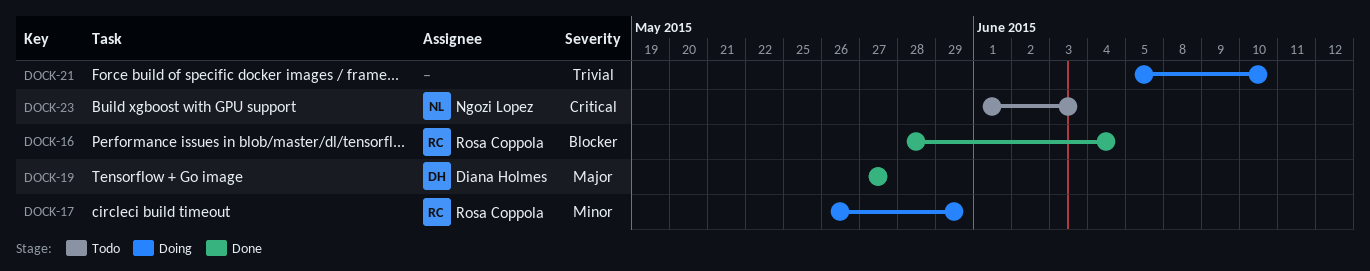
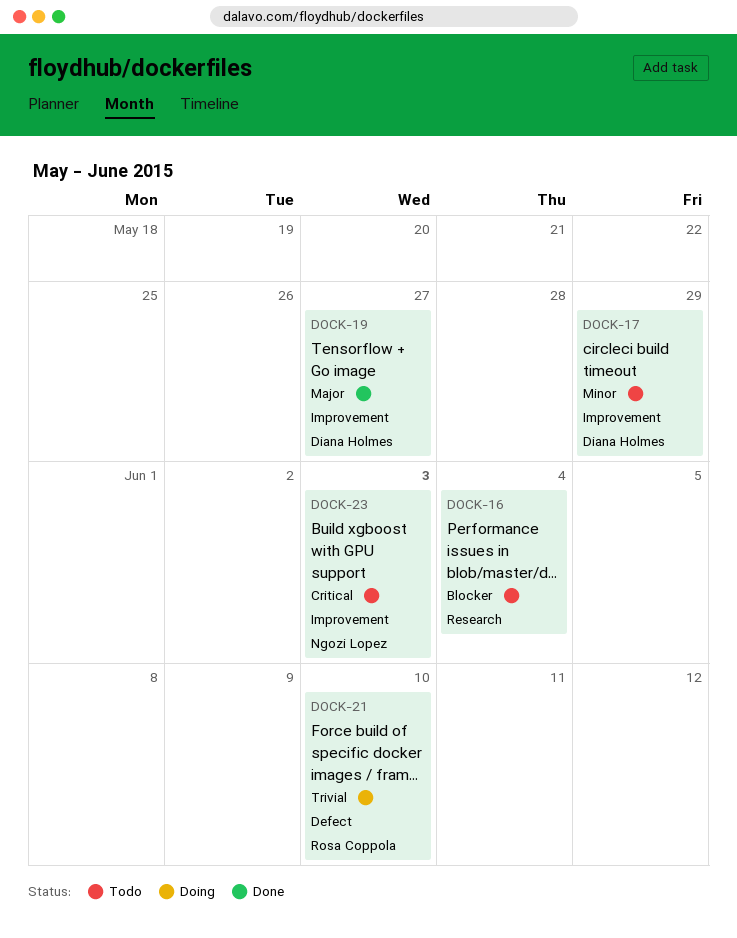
DOCK-16, status: Done -> Todo
DOCK-16, owner: Rosa Coppola -> none
DOCK-17, status: Doing -> Todo
DOCK-17, owner: Rosa Coppola -> Diana Holmes
DOCK-21, owner: none -> Rosa Coppola

